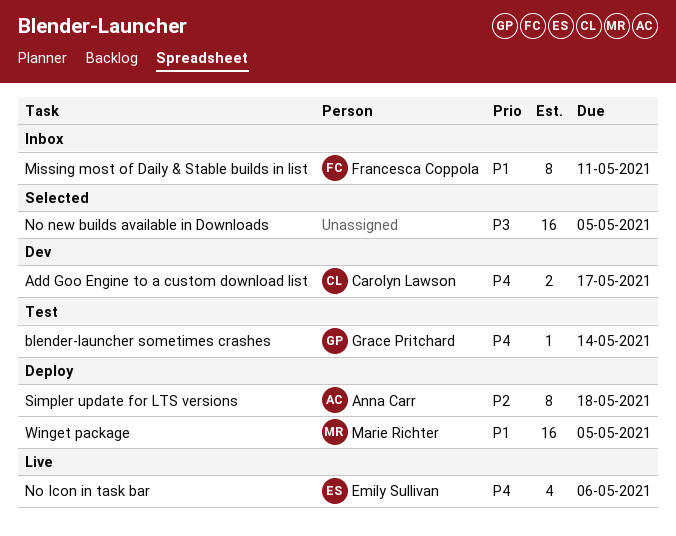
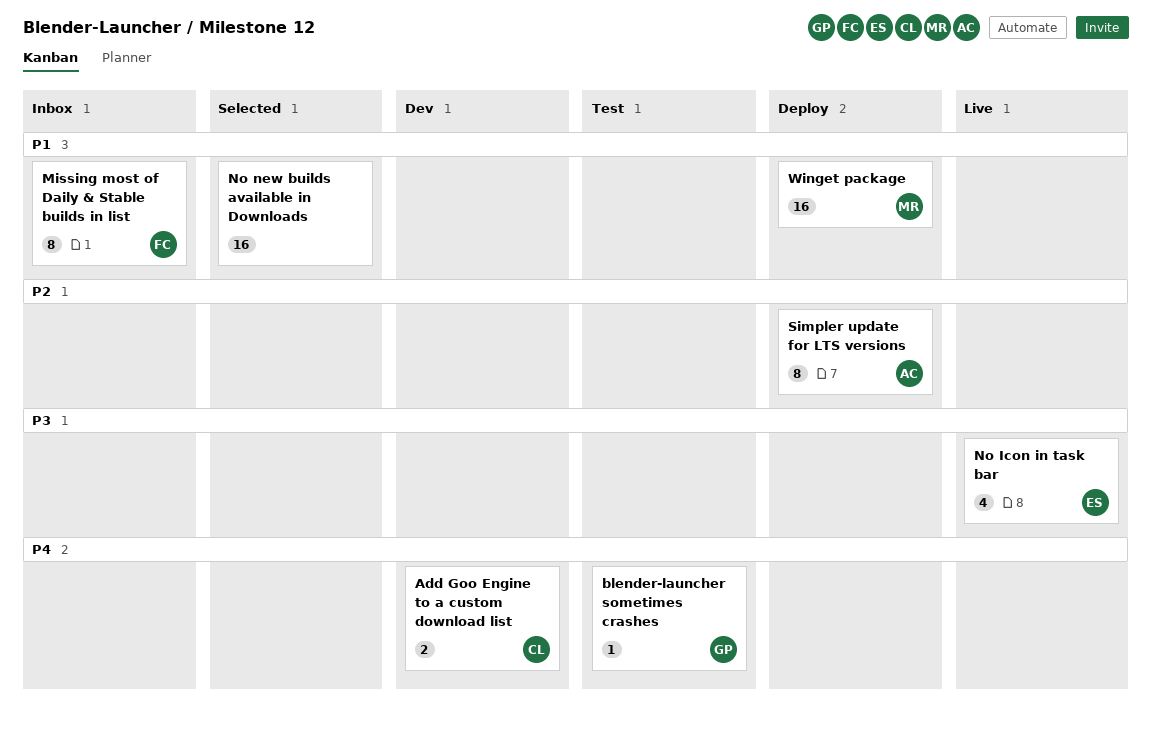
No Icon in task bar, priority: P4 -> P3
No new builds available in Downloads, priority: P3 -> P1

